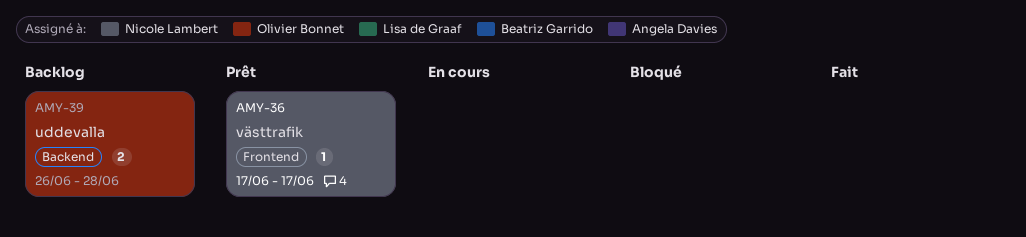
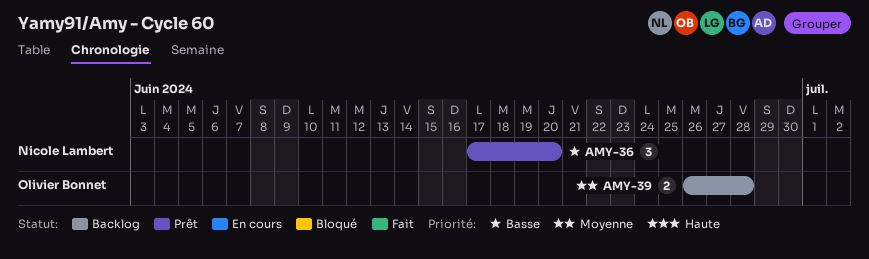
AMY-36, estimate: 1 -> 3
AMY-36, due: Jun 17 -> Jun 20

